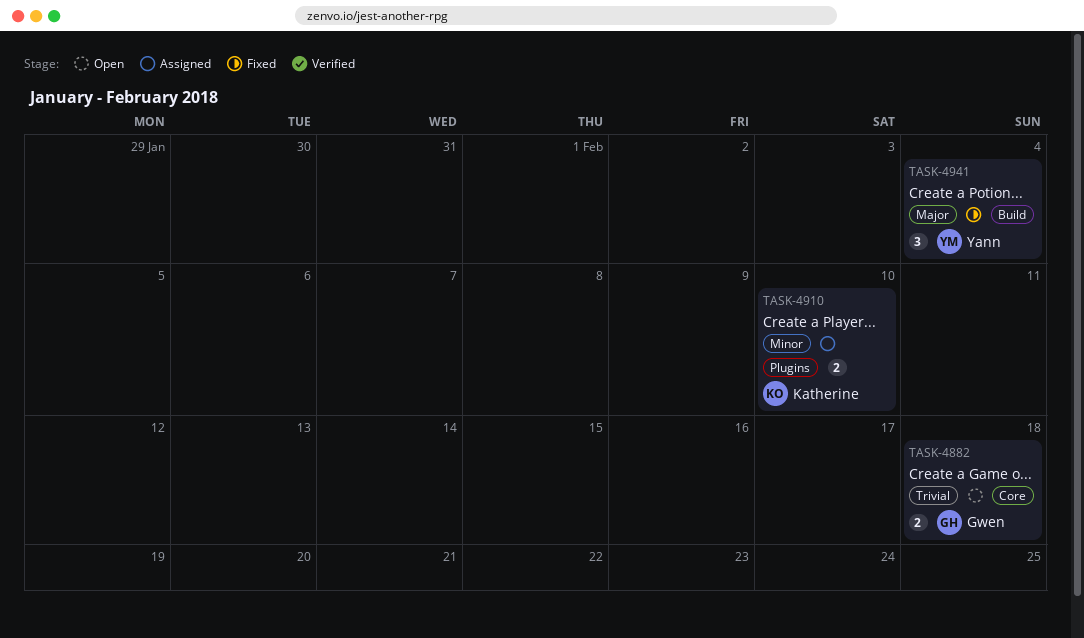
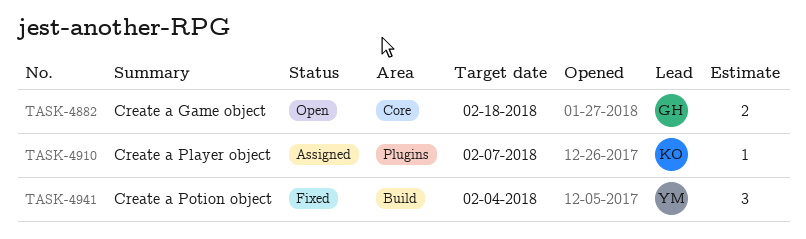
TASK-4910, estimate: 2 -> 1
TASK-4910, due: Feb 10 -> Feb 7

